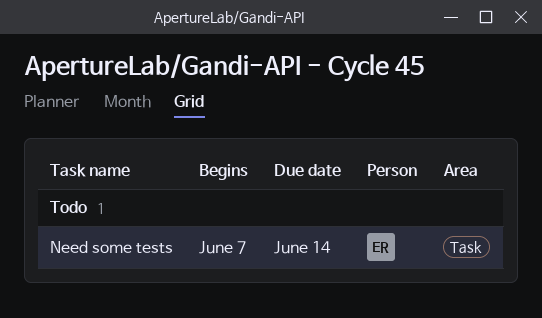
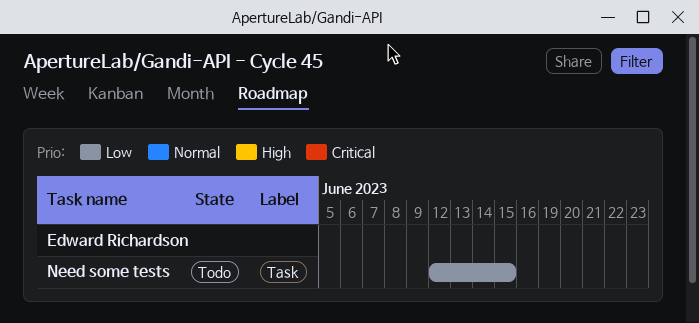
Need some tests, start: Jun 7 -> Jun 12
Need some tests, due: Jun 14 -> Jun 15

